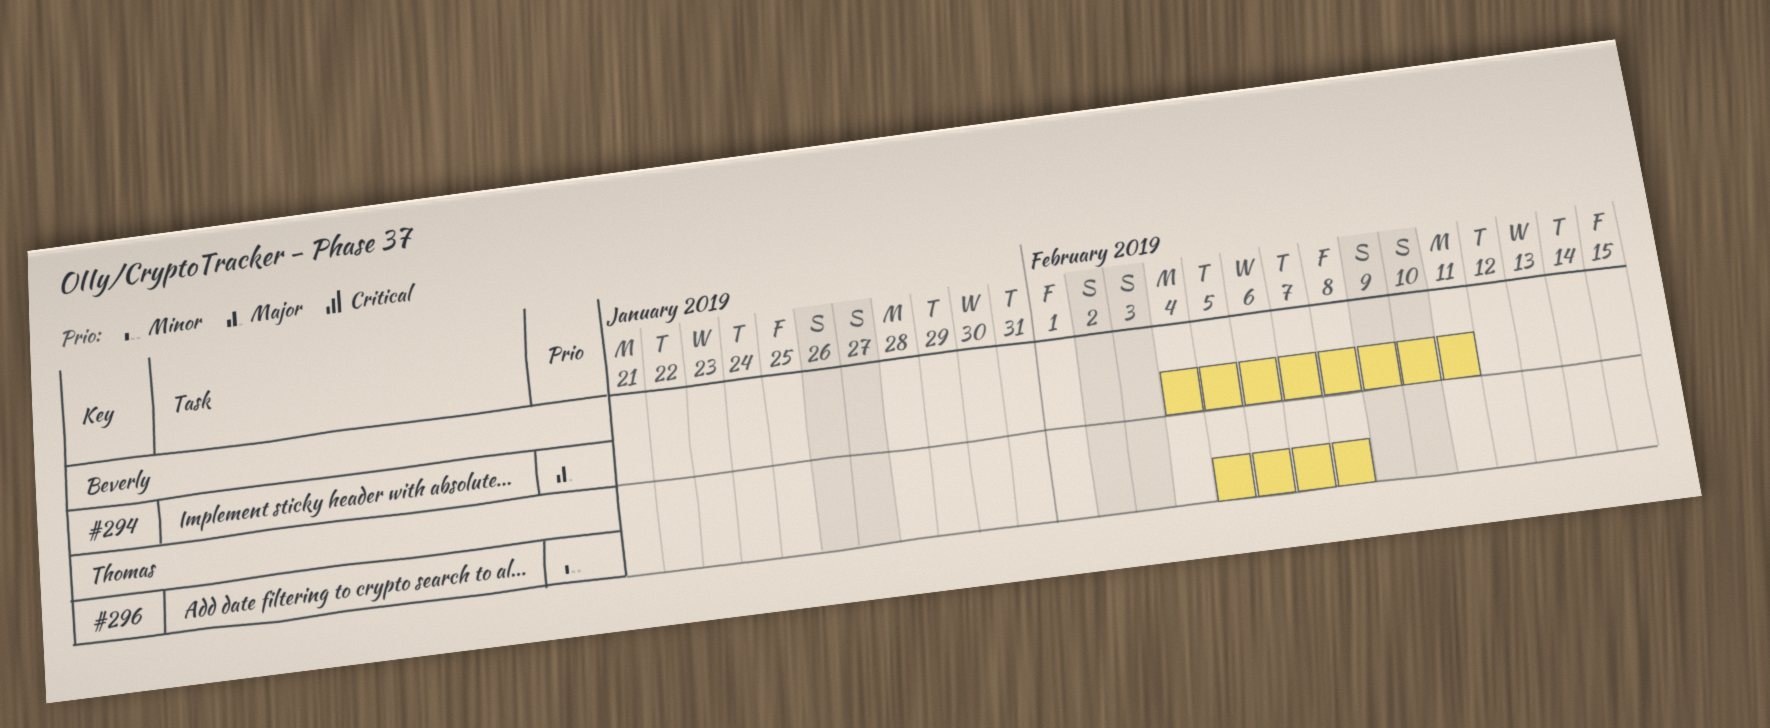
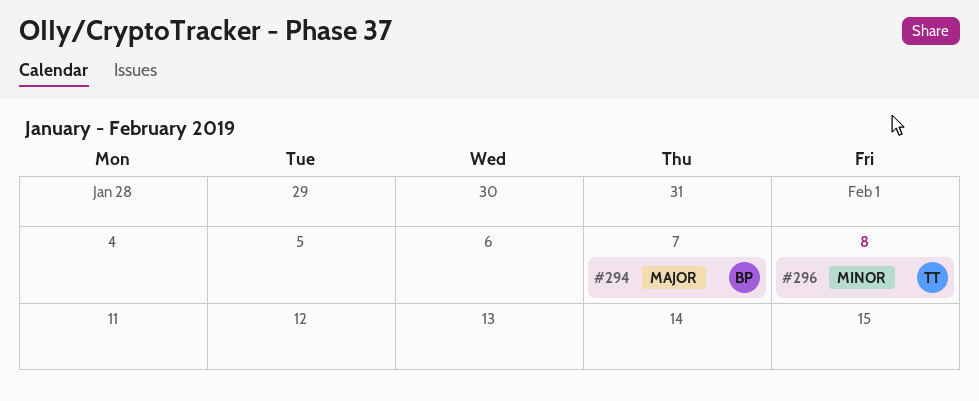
#294, due: Feb 11 -> Feb 7

